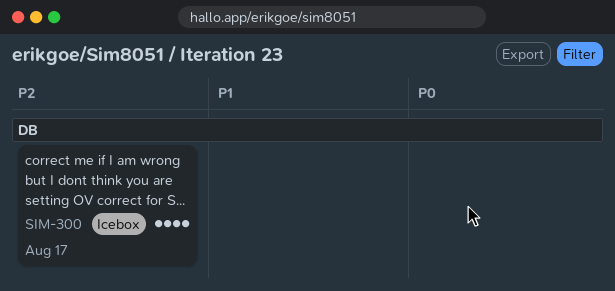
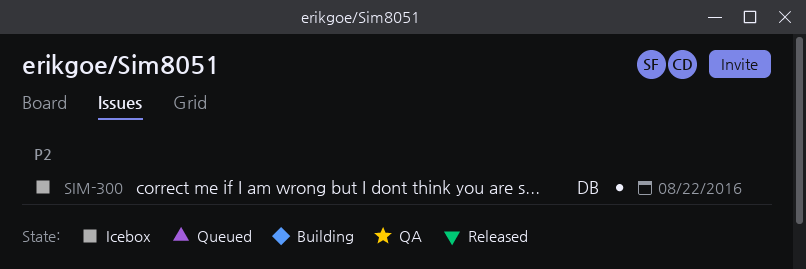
SIM-300, estimate: 4 -> 1
SIM-300, due: Aug 17 -> Aug 22

